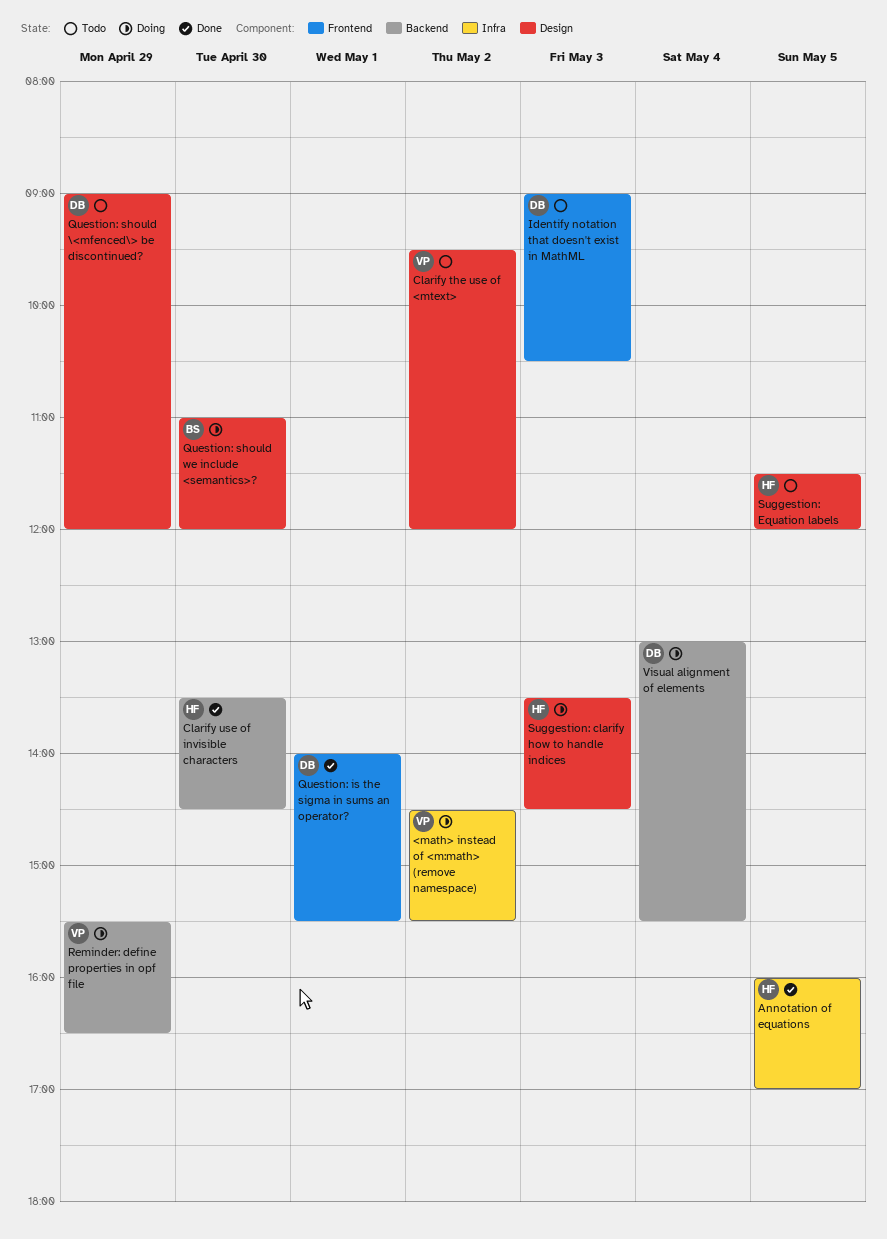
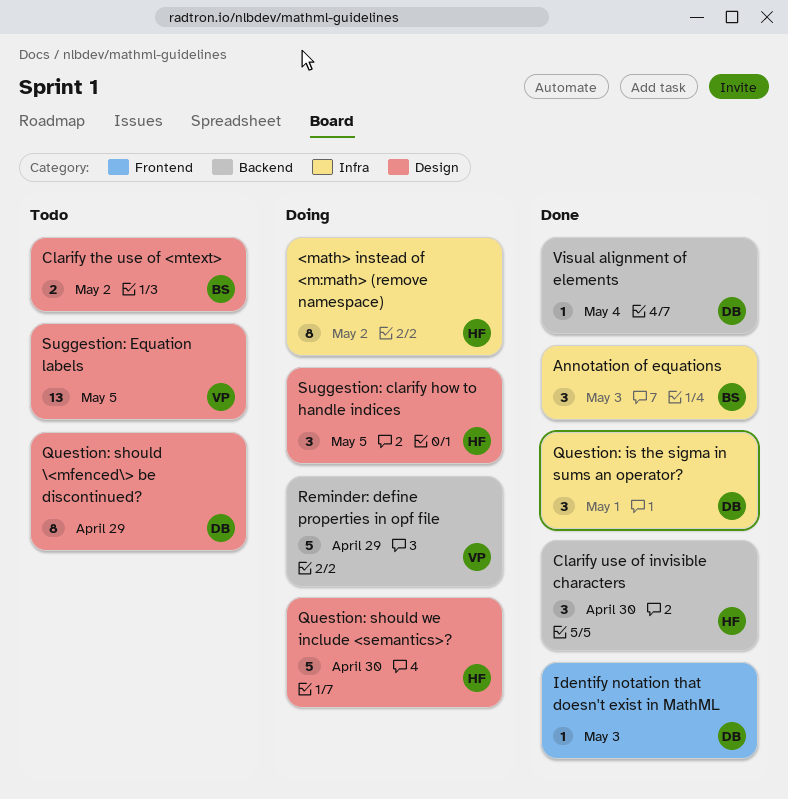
<math> instead of <m:math> (remove namespace), owner: VP -> HF
Annotation of equations, owner: HF -> BS
Annotation of equations, day: May 5 -> May 3
Clarify the use of <mtext>, owner: VP -> BS
Identify notation that doesn't exist in MathML, status: Todo -> Done
Question: is the sigma in sums an operator?, label: Frontend -> Infra
Question: should we include <semantics>?, owner: BS -> HF
Suggestion: clarify how to handle indices, day: May 3 -> May 5
Suggestion: Equation labels, owner: HF -> VP
Visual alignment of elements, status: Doing -> Done

